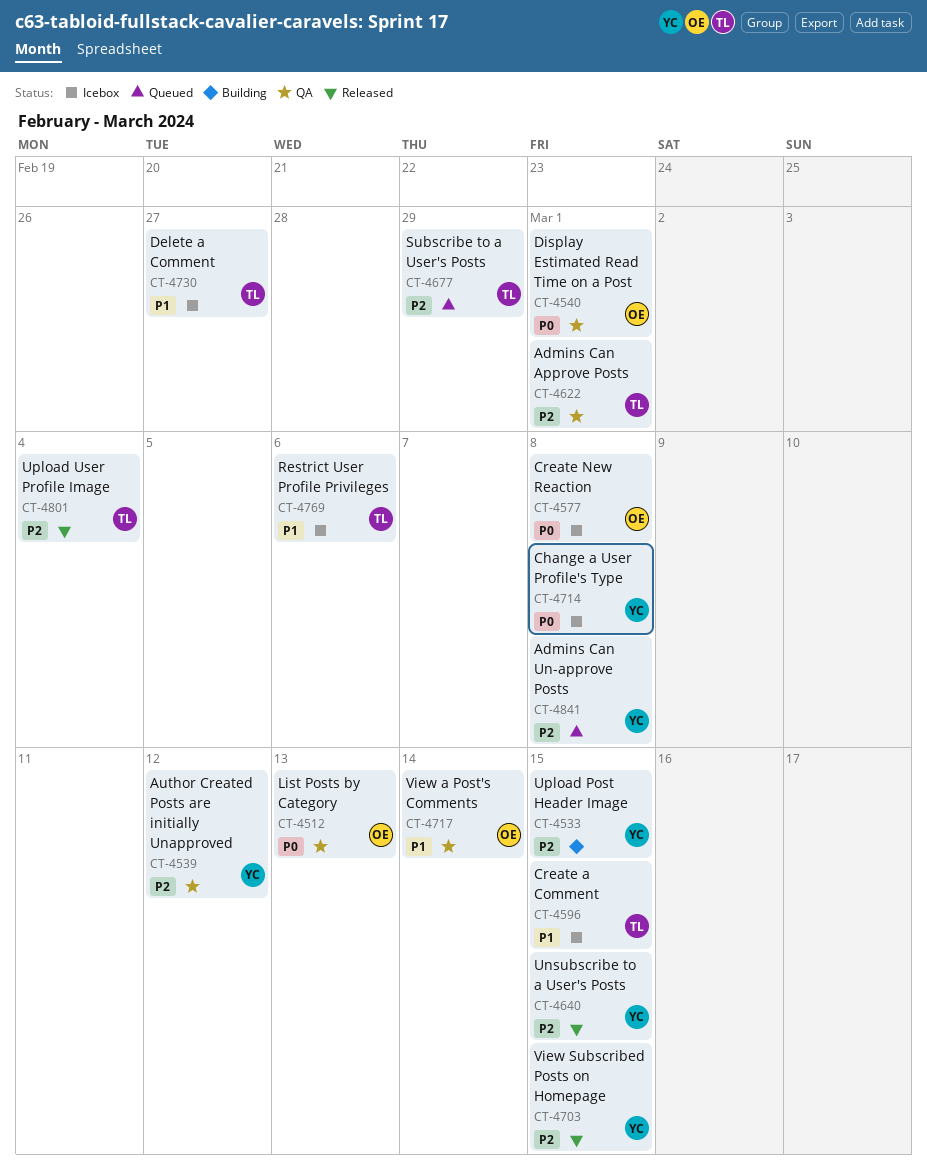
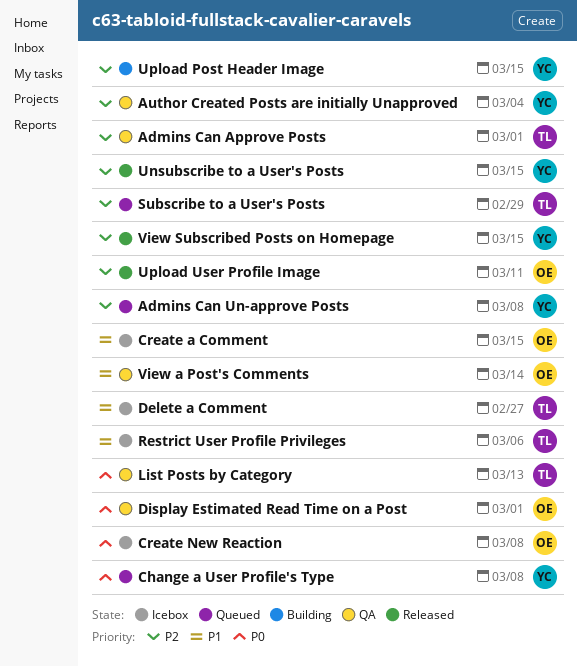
Author Created Posts are initially Unapproved, due: Mar 12 -> Mar 4
Change a User Profile's Type, status: Icebox -> Queued
Create a Comment, owner: TL -> OE
List Posts by Category, owner: OE -> TL
Upload User Profile Image, owner: TL -> OE
Upload User Profile Image, due: Mar 4 -> Mar 11

